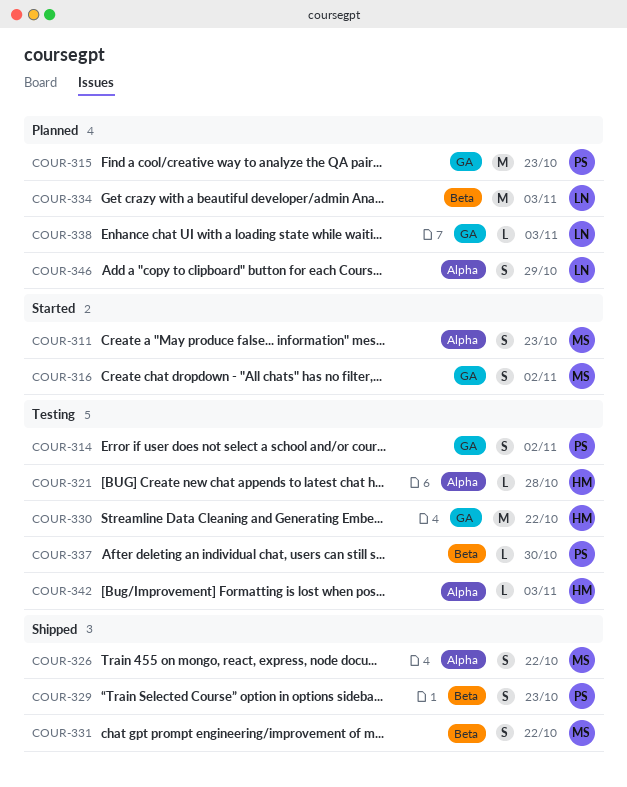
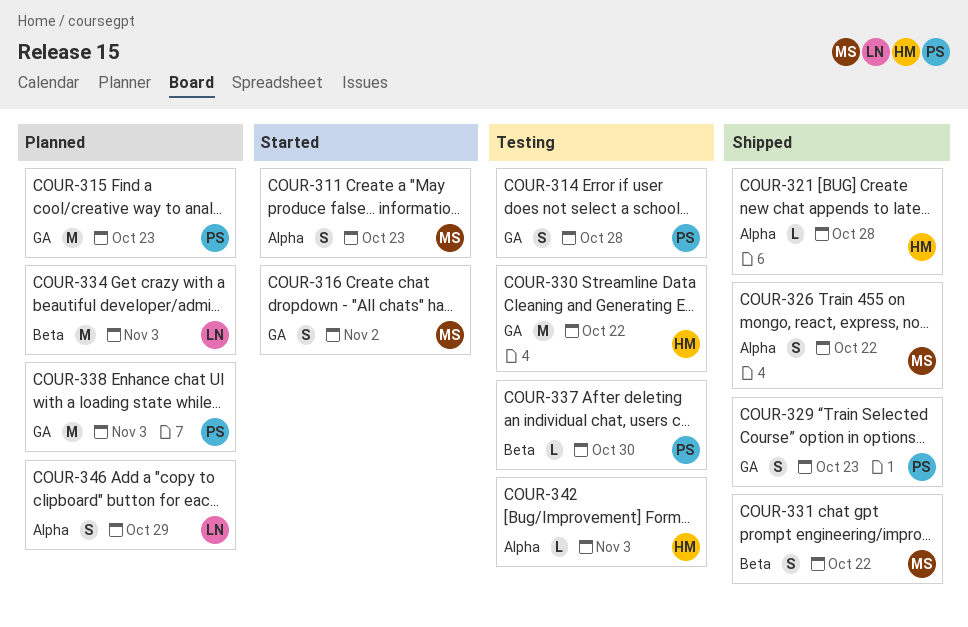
COUR-314, due: Nov 2 -> Oct 28
COUR-321, status: Testing -> Shipped
COUR-329, label: Beta -> GA
COUR-338, owner: LN -> PS
COUR-338, estimate: L -> M

